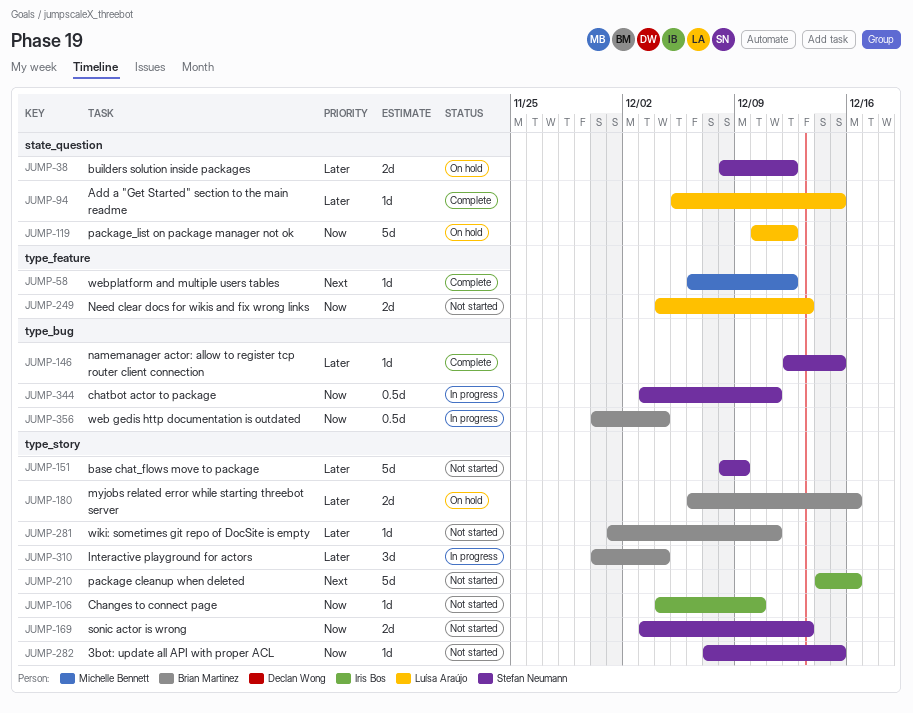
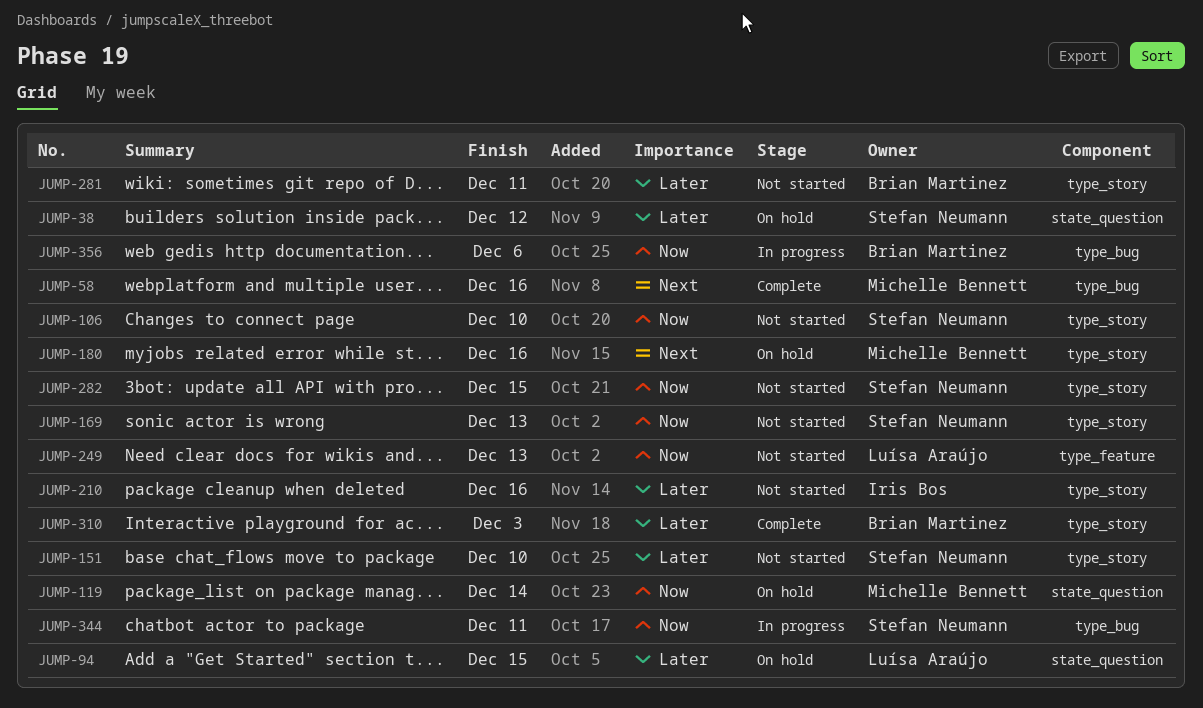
JUMP-58, label: type_feature -> type_bug
JUMP-58, due: Dec 12 -> Dec 16
JUMP-94, status: Complete -> On hold
JUMP-106, owner: Iris Bos -> Stefan Neumann
JUMP-119, owner: Luísa Araújo -> Michelle Bennett
JUMP-119, due: Dec 12 -> Dec 14
JUMP-146: present -> none
JUMP-151, due: Dec 9 -> Dec 10
JUMP-180, owner: Brian Martinez -> Michelle Bennett
JUMP-180, priority: Later -> Next
JUMP-210, priority: Next -> Later
JUMP-310, status: In progress -> Complete
JUMP-310, due: Dec 4 -> Dec 3
JUMP-356, due: Dec 4 -> Dec 6

